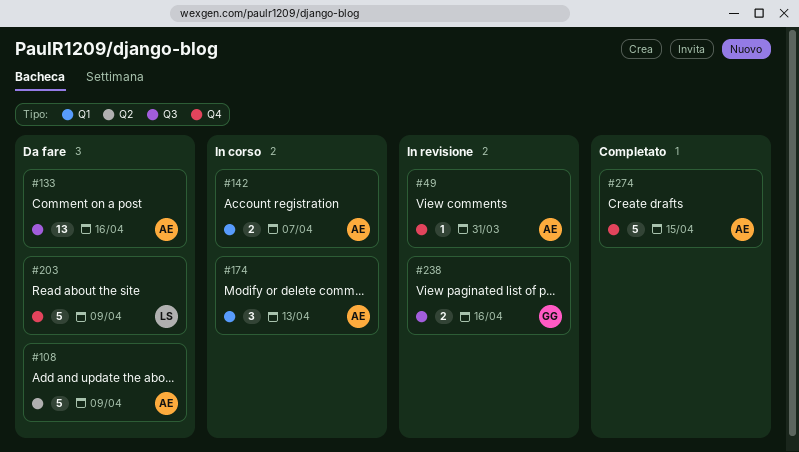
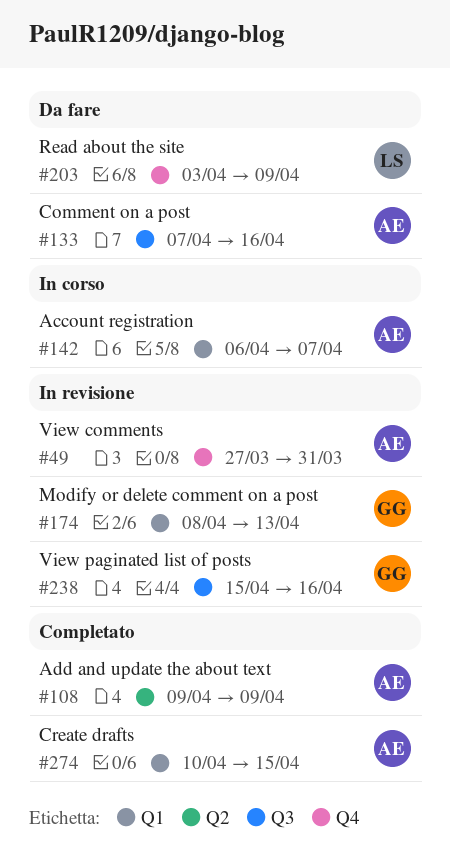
#108, status: Da fare -> Completato
#174, status: In corso -> In revisione
#174, owner: AE -> GG
#274, label: Q4 -> Q1

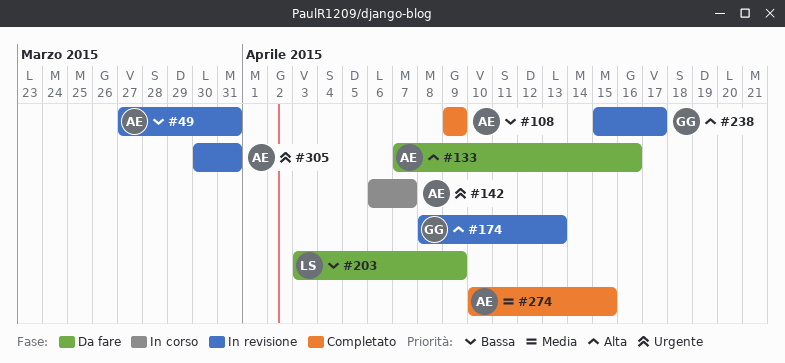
#238, due: Apr 16 -> Apr 17
#305: none -> present

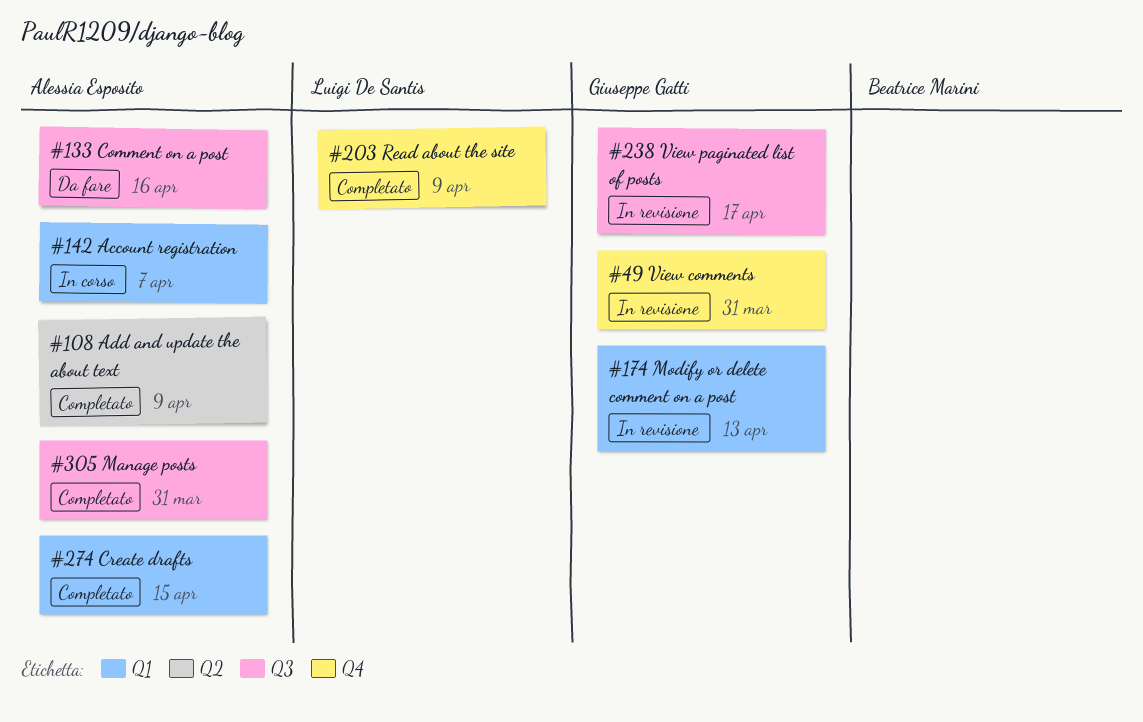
#49, owner: Alessia Esposito -> Giuseppe Gatti
#203, status: Da fare -> Completato
#305, status: In revisione -> Completato

